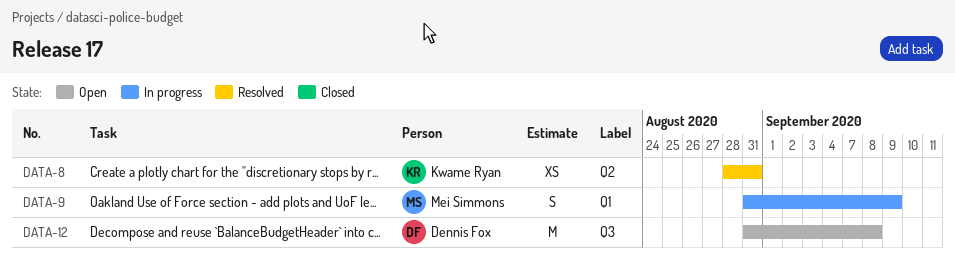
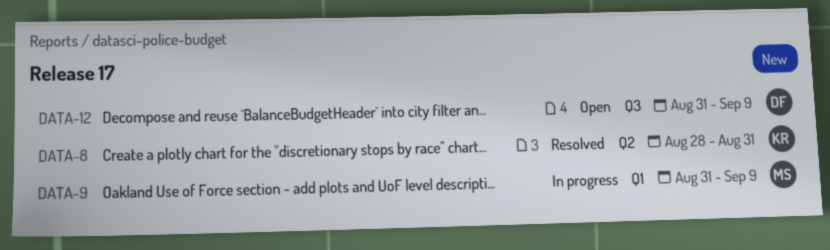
DATA-12, due: Sep 8 -> Sep 9

